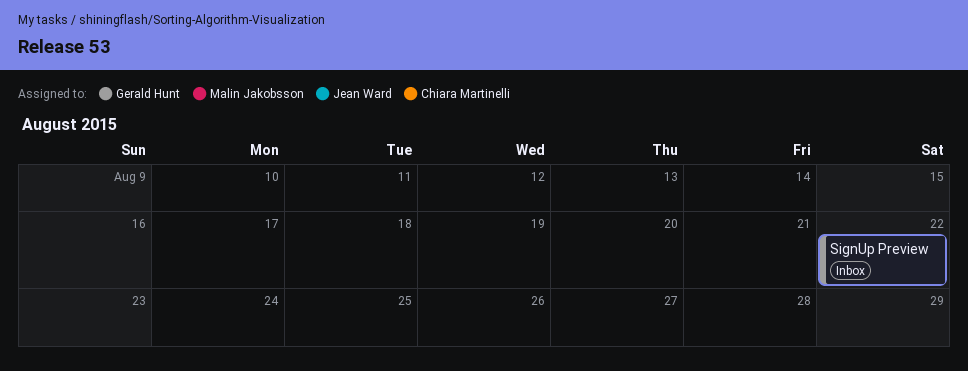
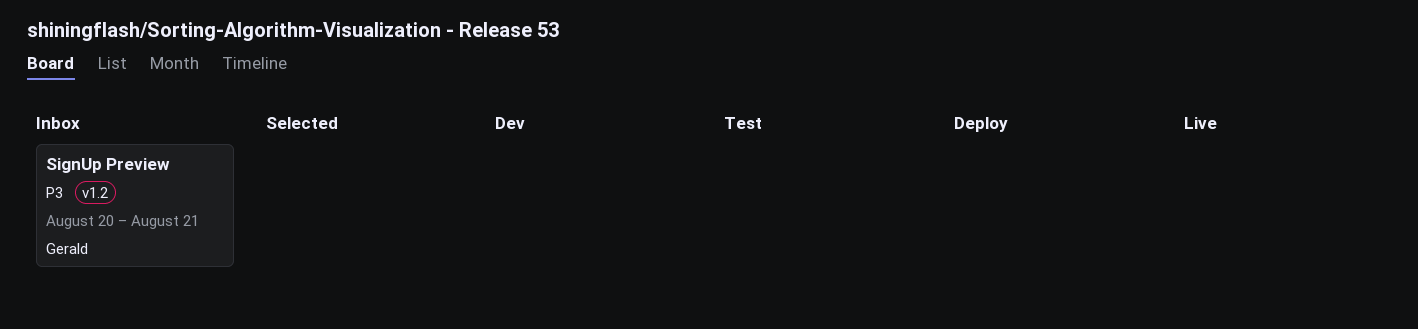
SignUp Preview, due: Aug 22 -> Aug 21

